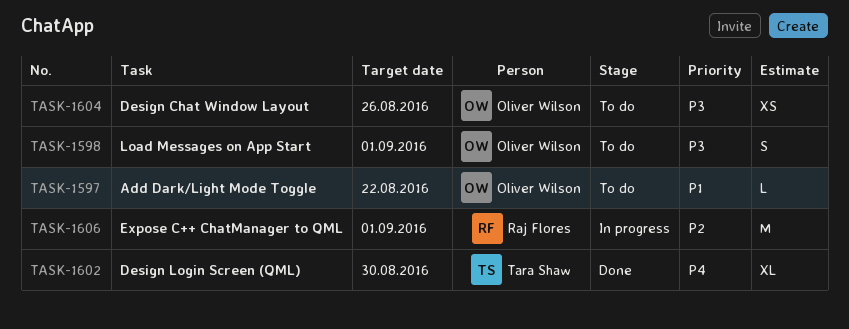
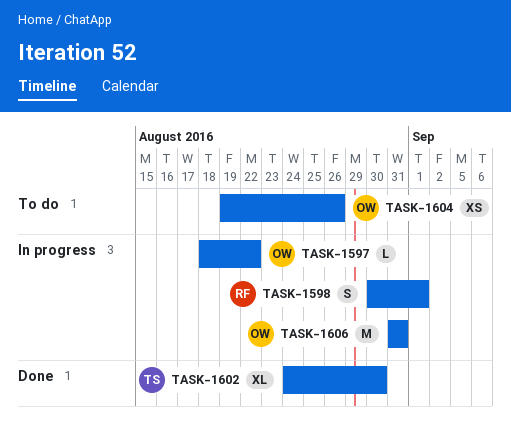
TASK-1597, status: To do -> In progress
TASK-1598, status: To do -> In progress
TASK-1598, owner: Oliver Wilson -> Raj Flores
TASK-1606, owner: Raj Flores -> Oliver Wilson
TASK-1606, due: Sep 1 -> Aug 31

